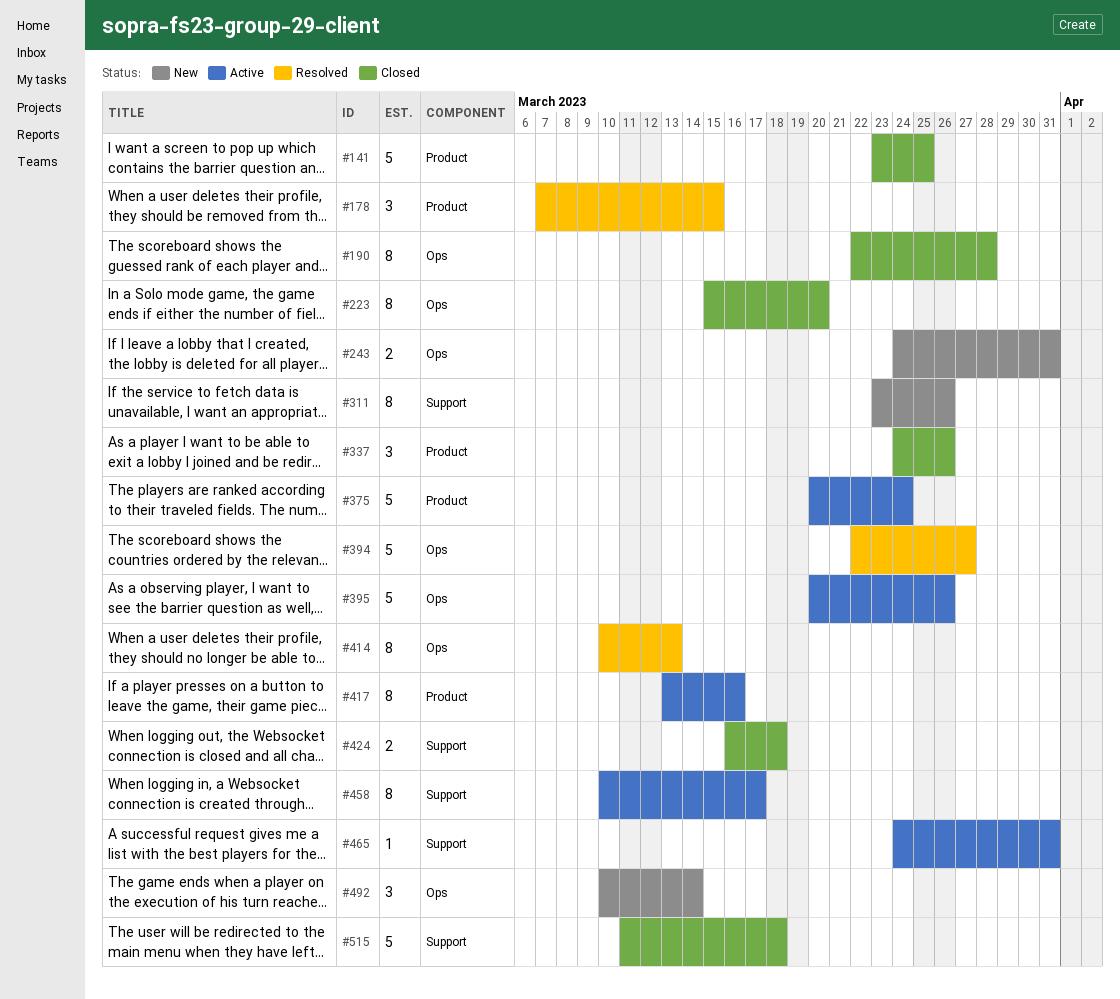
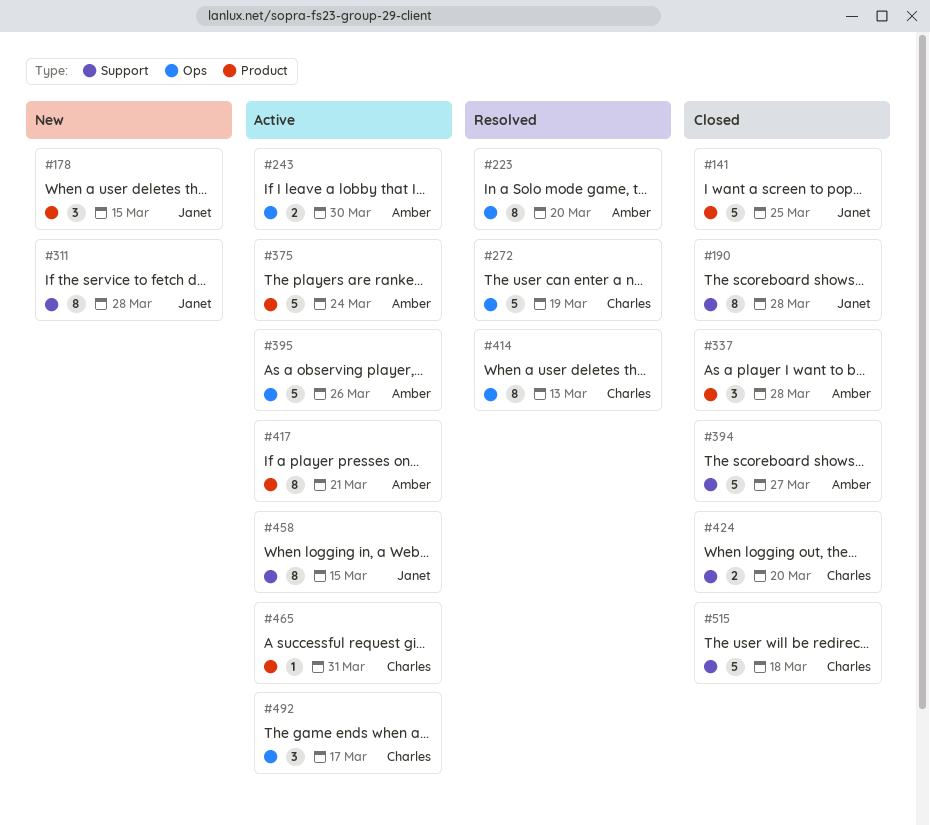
#178, status: Resolved -> New
#190, label: Ops -> Support
#223, status: Closed -> Resolved
#243, status: New -> Active
#243, due: Mar 31 -> Mar 30
#272: none -> present
#311, due: Mar 26 -> Mar 28
#337, due: Mar 26 -> Mar 28
#394, status: Resolved -> Closed
#394, label: Ops -> Support
#417, due: Mar 16 -> Mar 21
#424, due: Mar 18 -> Mar 20
#458, due: Mar 17 -> Mar 15
#465, label: Support -> Product
#492, status: New -> Active
#492, due: Mar 14 -> Mar 17

